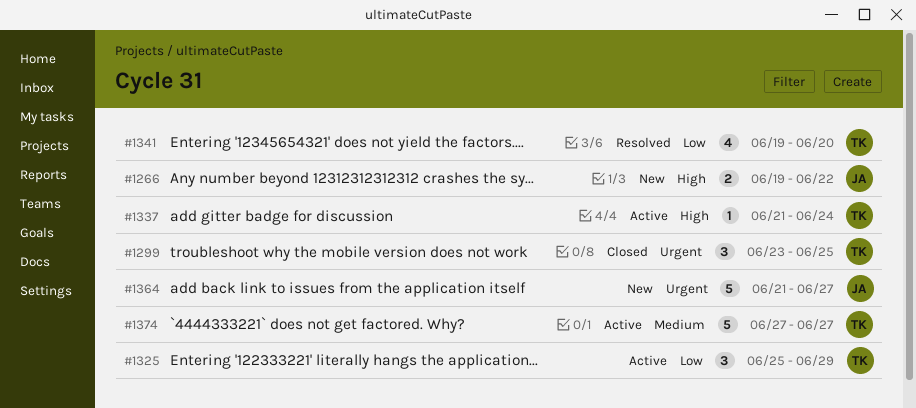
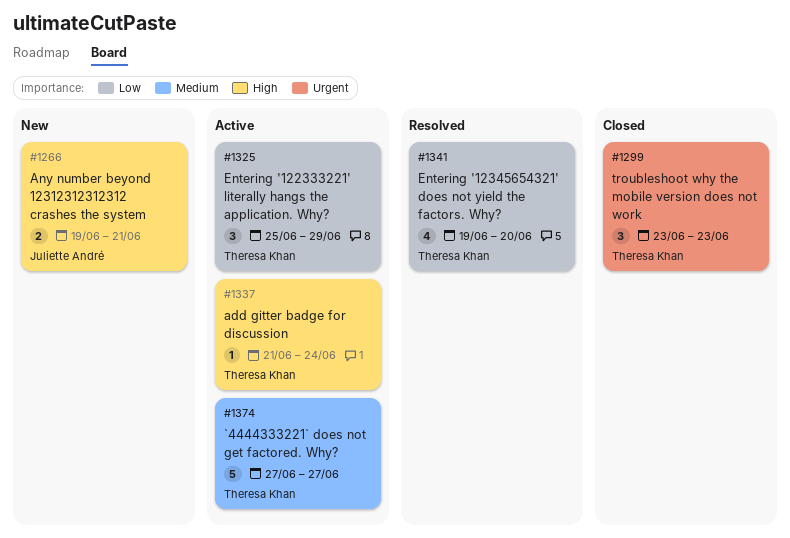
#1266, due: Jun 22 -> Jun 21
#1299, due: Jun 25 -> Jun 23
#1364: present -> none

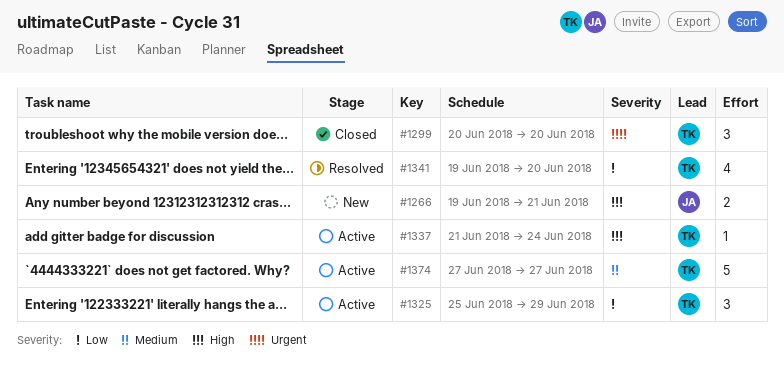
#1299, start: Jun 23 -> Jun 20
#1299, due: Jun 23 -> Jun 20

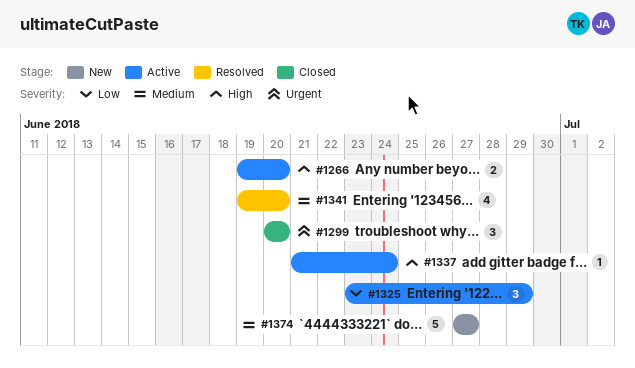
#1266, status: New -> Active
#1266, due: Jun 21 -> Jun 20
#1325, start: Jun 25 -> Jun 23
#1341, priority: Low -> Medium
#1374, status: Active -> New

